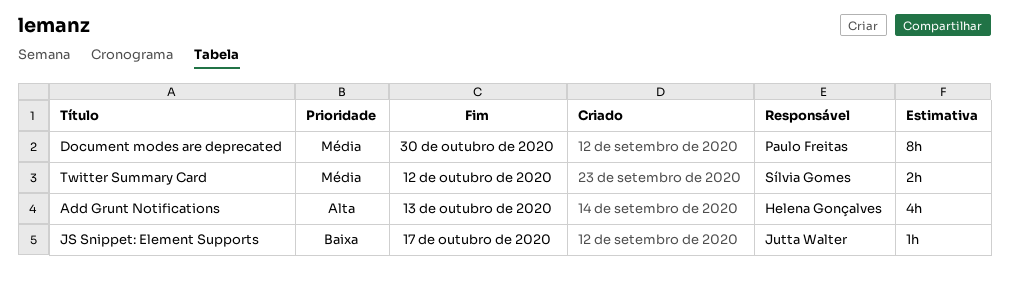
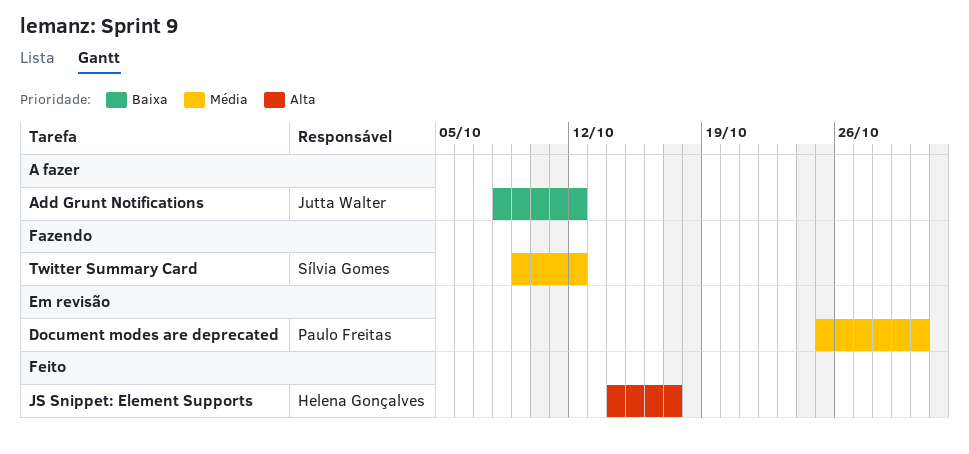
Add Grunt Notifications, owner: Helena Gonçalves -> Jutta Walter
Add Grunt Notifications, priority: Alta -> Baixa
Add Grunt Notifications, due: Oct 13 -> Oct 12
JS Snippet: Element Supports, owner: Jutta Walter -> Helena Gonçalves
JS Snippet: Element Supports, priority: Baixa -> Alta

